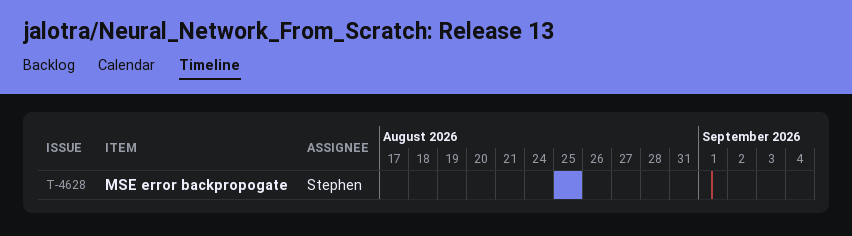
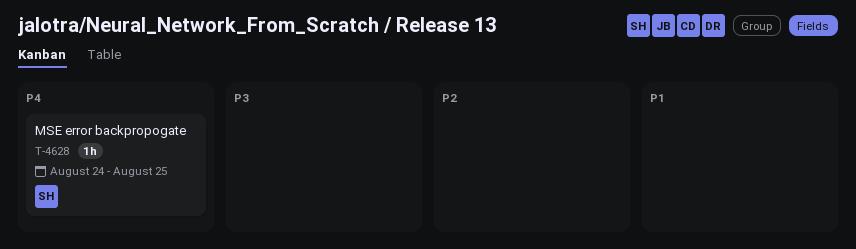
T-4628, start: Aug 25 -> Aug 24

